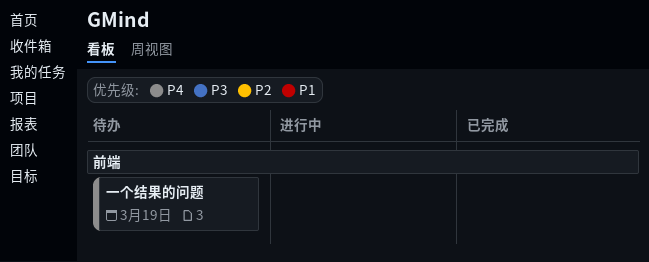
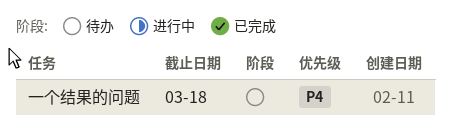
一个结果的问题, due: Mar 19 -> Mar 18

